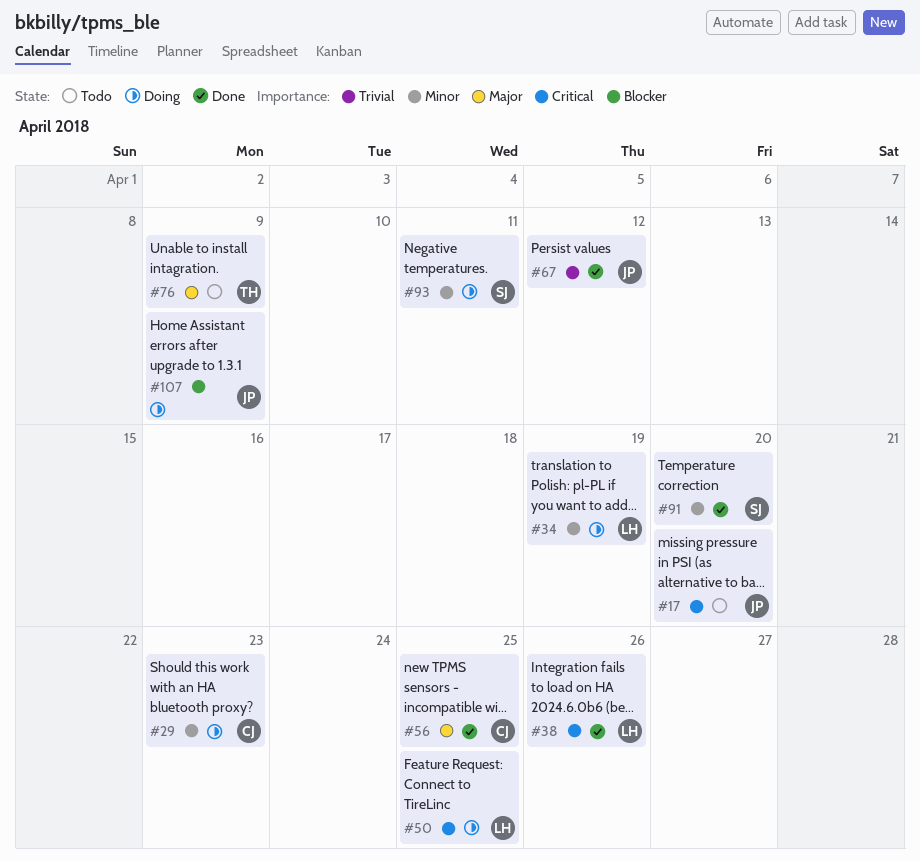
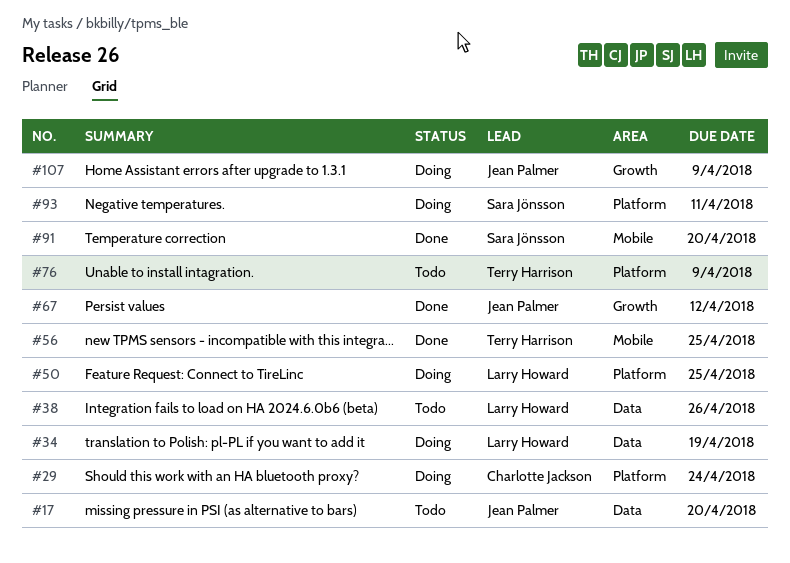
#29, due: Apr 23 -> Apr 24
#38, status: Done -> Todo
#56, owner: Charlotte Jackson -> Terry Harrison

